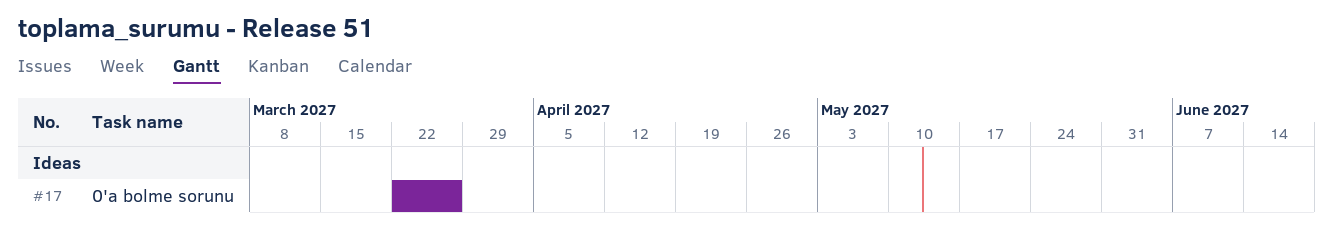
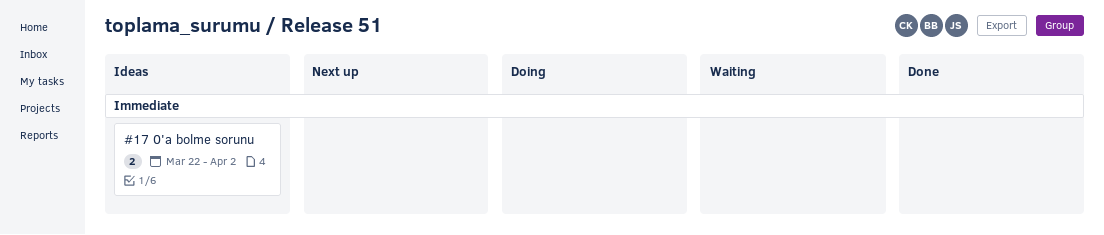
#17, due: Mar 26 -> Apr 2

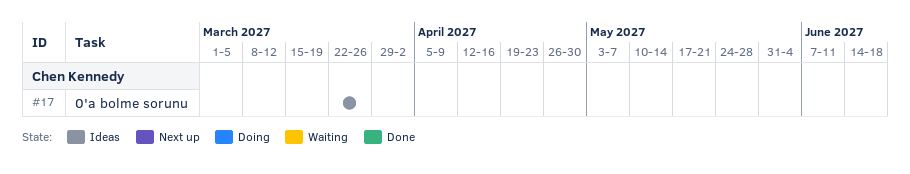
#17, due: Apr 2 -> Mar 26

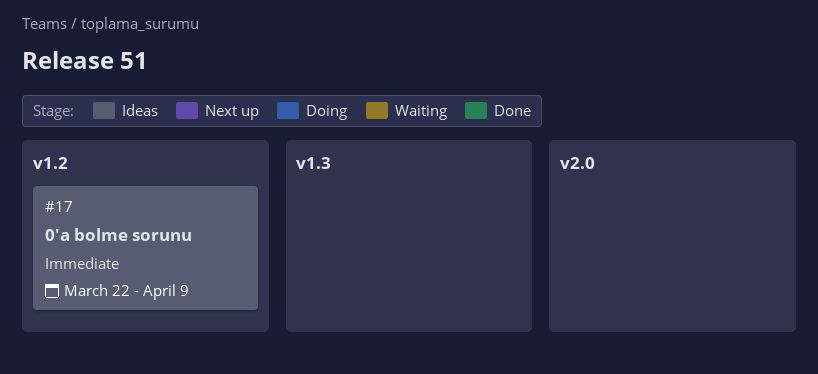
#17, due: Mar 26 -> Apr 9

